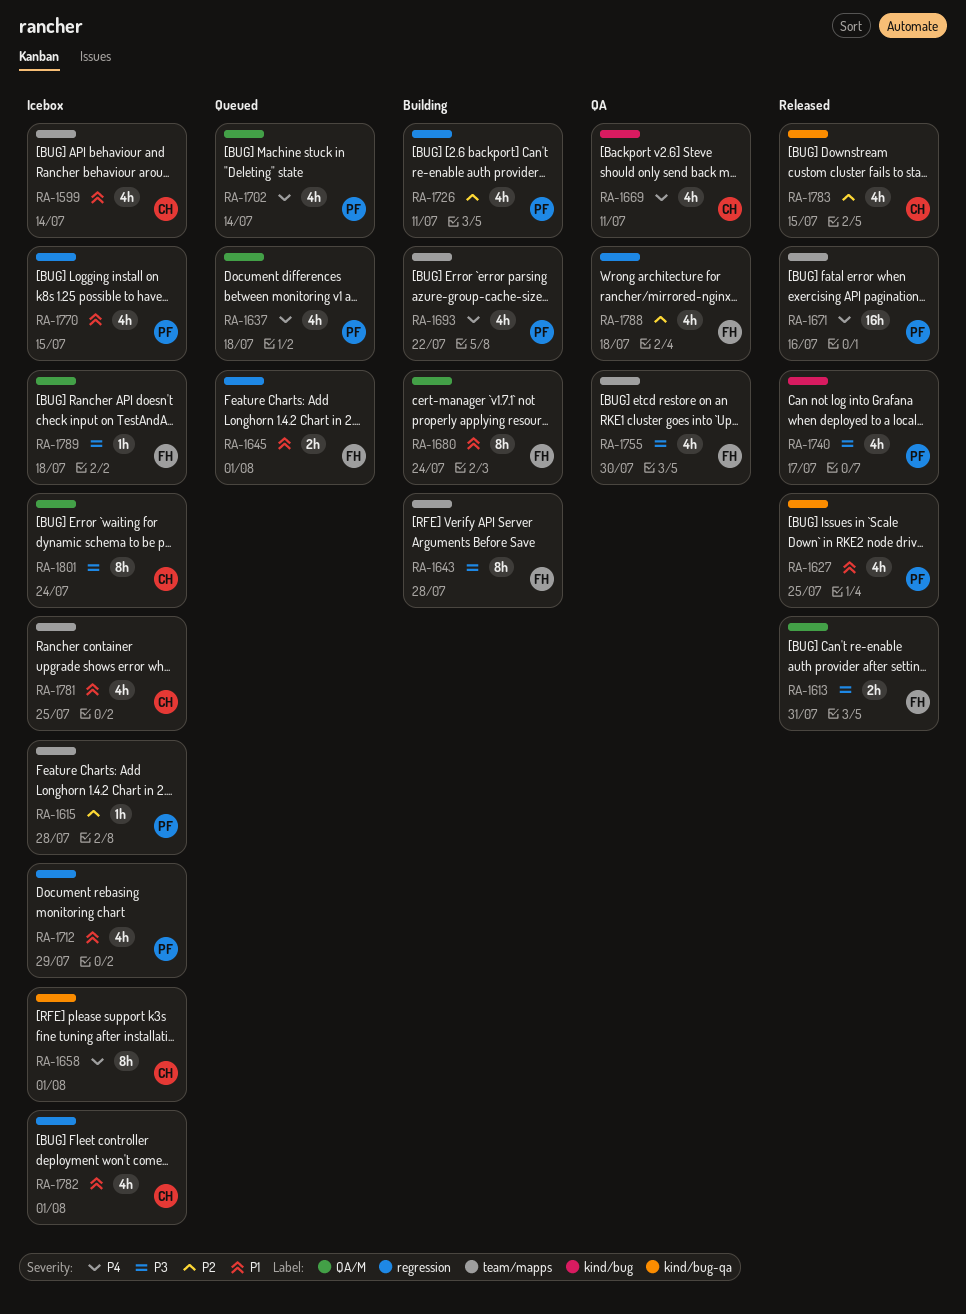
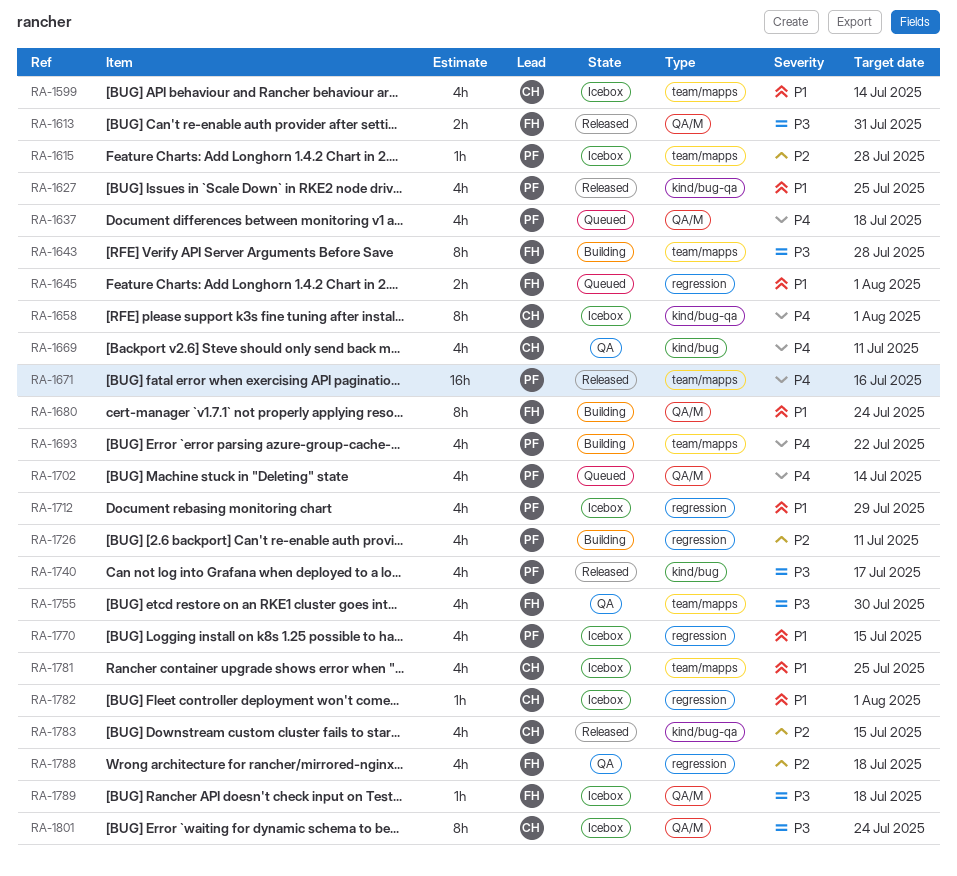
RA-1782, estimate: 4h -> 1h

